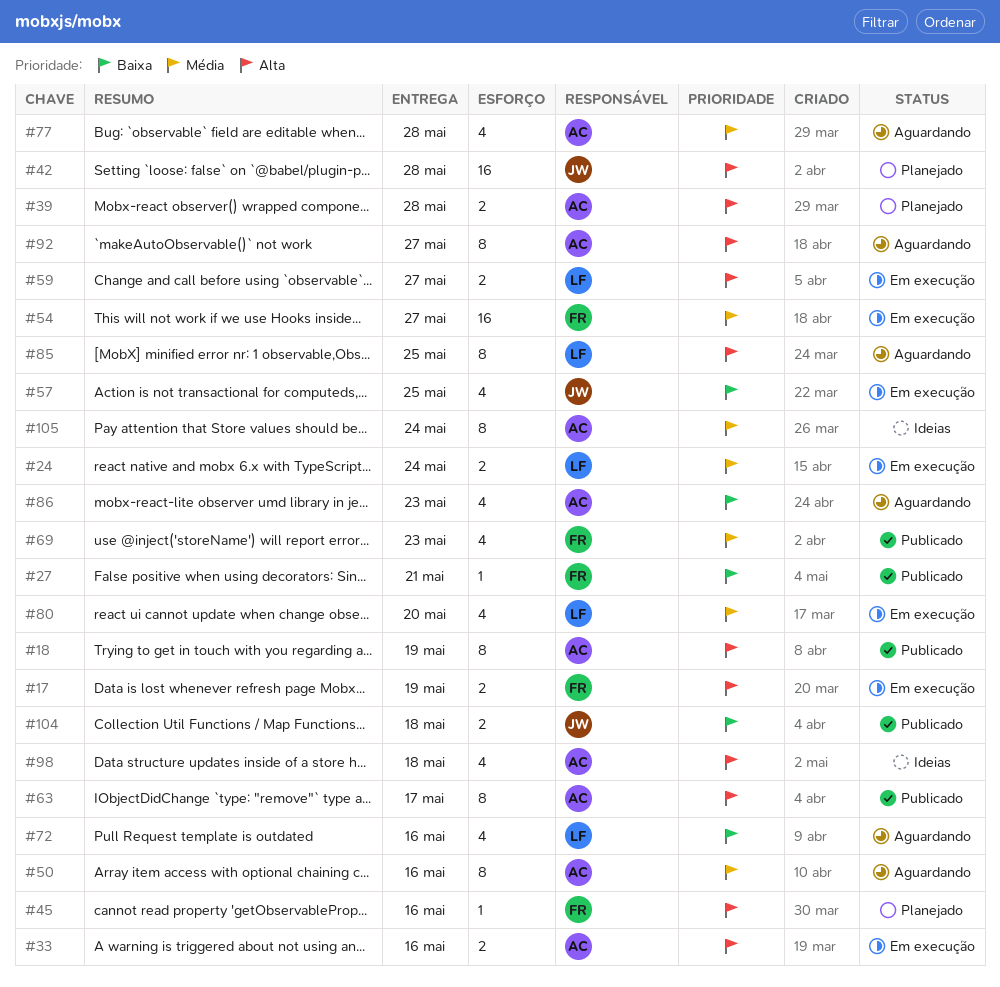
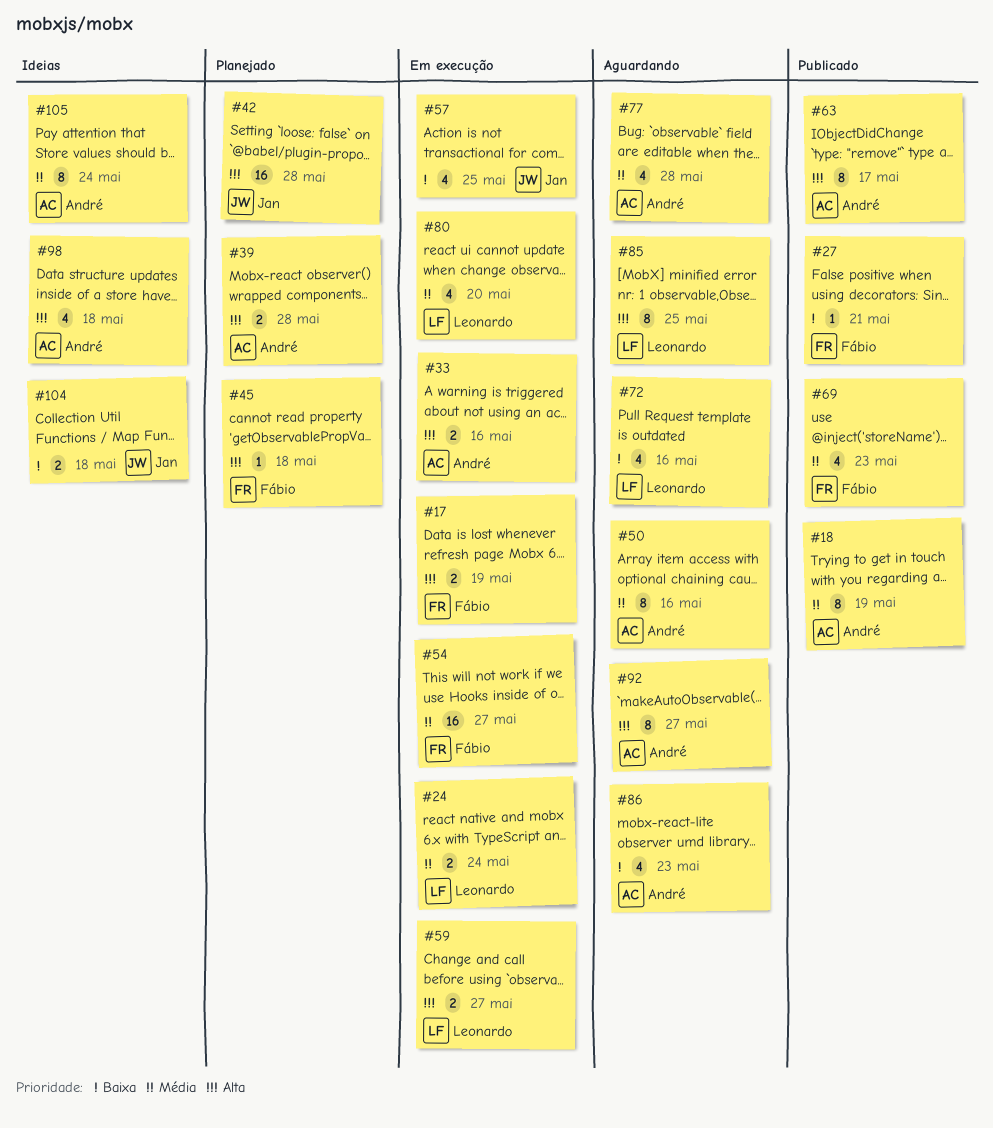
#18, priority: Alta -> Média
#45, due: May 16 -> May 18
#104, status: Publicado -> Ideias

